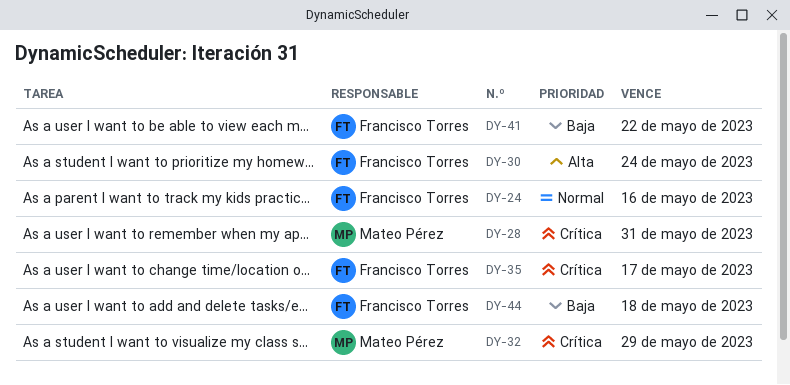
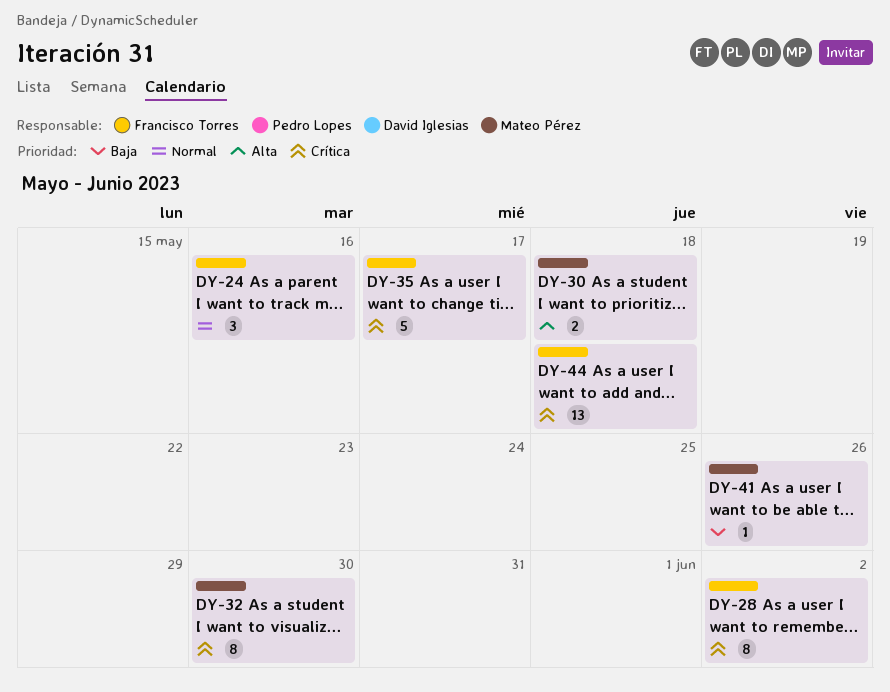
DY-28, owner: Mateo Pérez -> Francisco Torres
DY-28, due: May 31 -> Jun 2
DY-30, owner: Francisco Torres -> Mateo Pérez
DY-30, due: May 24 -> May 18
DY-32, due: May 29 -> May 30
DY-41, owner: Francisco Torres -> Mateo Pérez
DY-41, due: May 22 -> May 26
DY-44, priority: Baja -> Crítica

